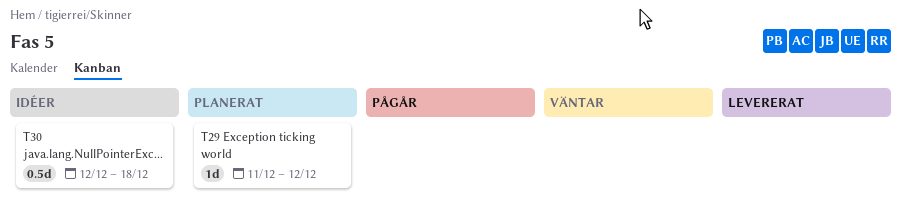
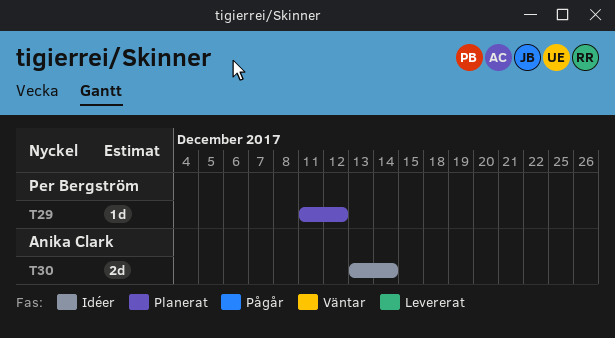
T30, estimate: 0.5d -> 2d
T30, start: Dec 12 -> Dec 13
T30, due: Dec 18 -> Dec 14

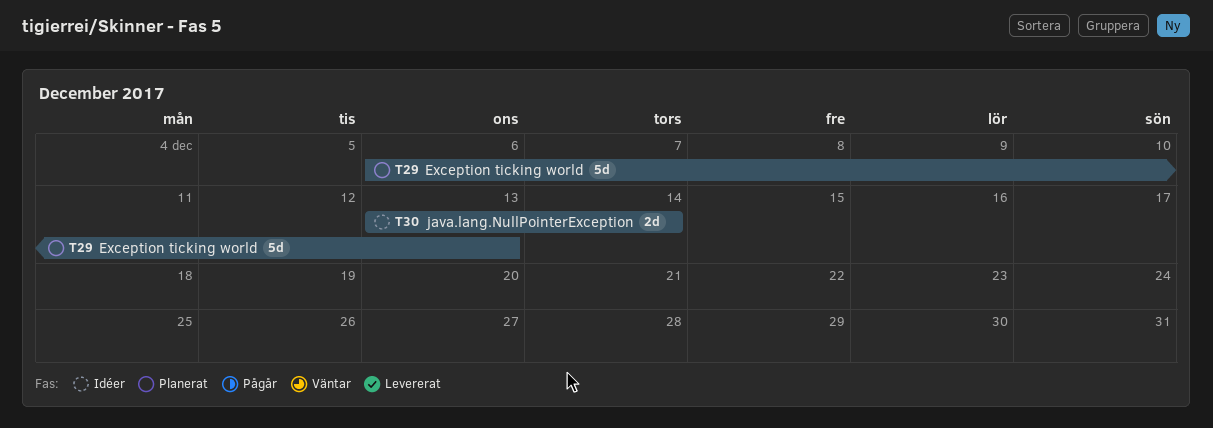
T29, estimate: 1d -> 5d
T29, start: Dec 11 -> Dec 6
T29, due: Dec 12 -> Dec 13

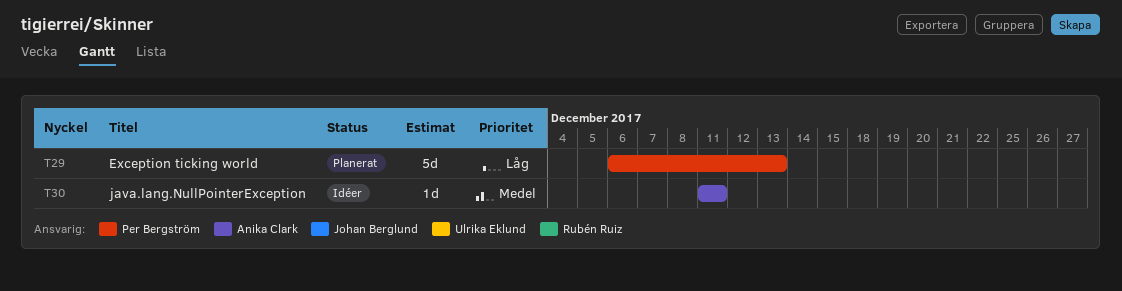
T30, estimate: 2d -> 1d
T30, start: Dec 13 -> Dec 11
T30, due: Dec 14 -> Dec 11

